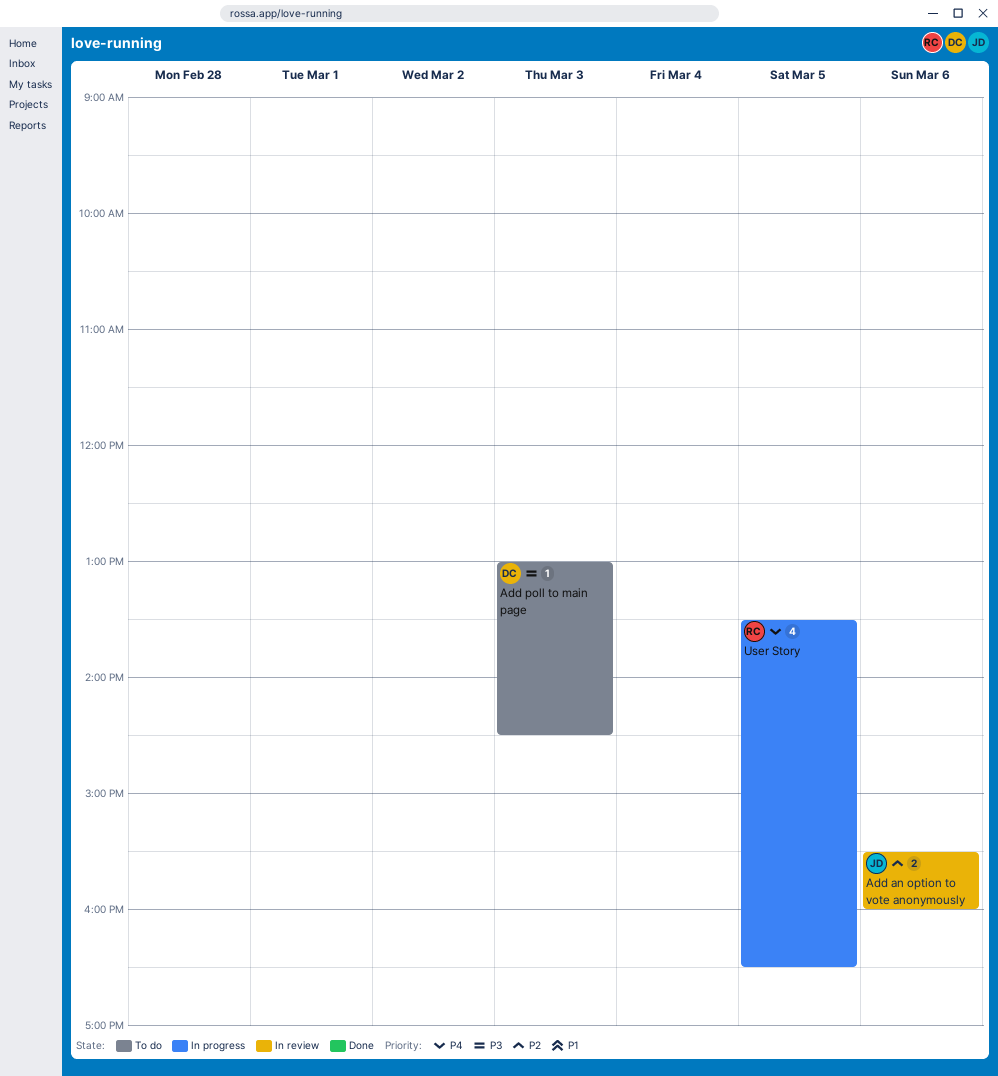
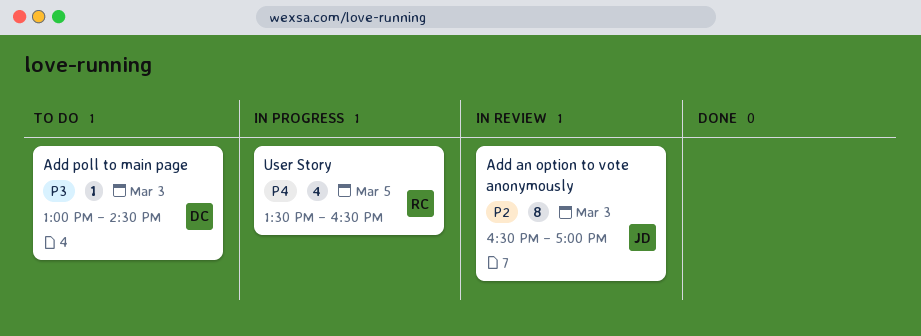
Add an option to vote anonymously, estimate: 2 -> 8
Add an option to vote anonymously, day: Mar 6 -> Mar 3
Add an option to vote anonymously, begins: 15:30 -> 16:30
Add an option to vote anonymously, ends: 16:00 -> 17:00

